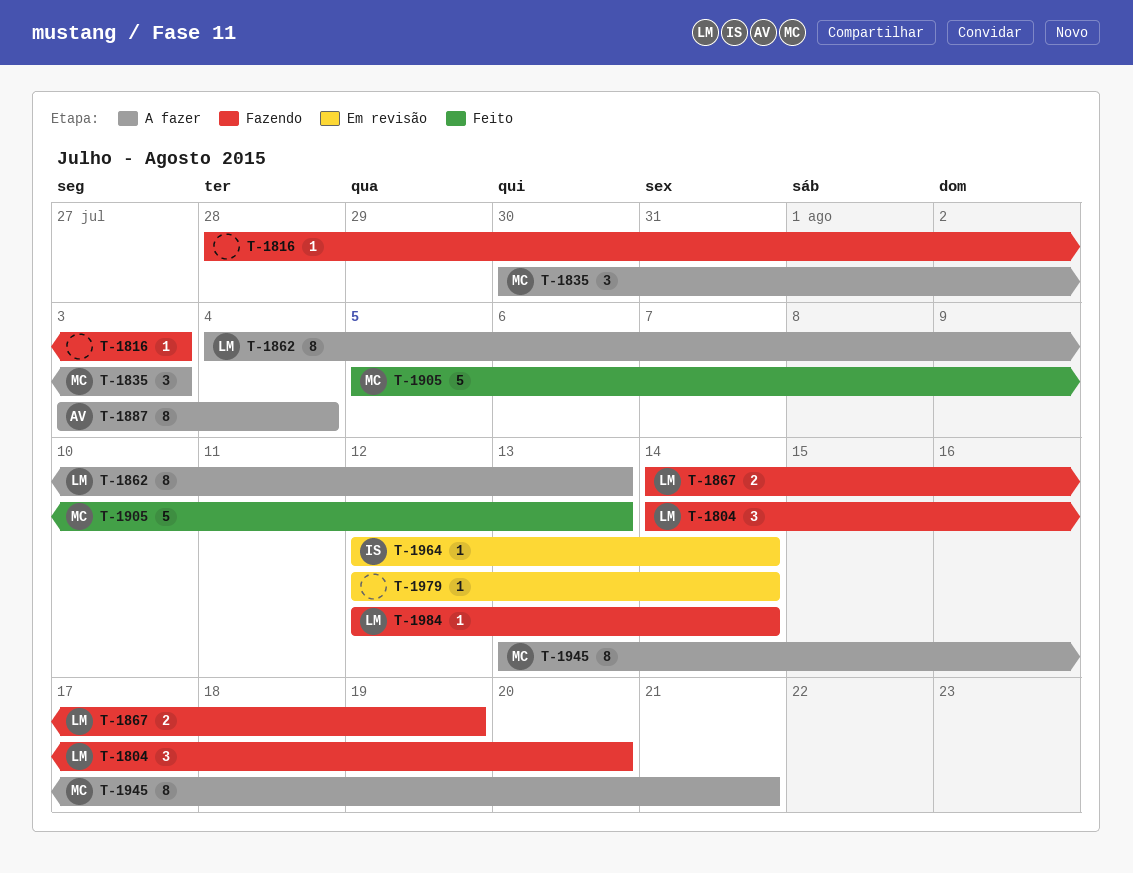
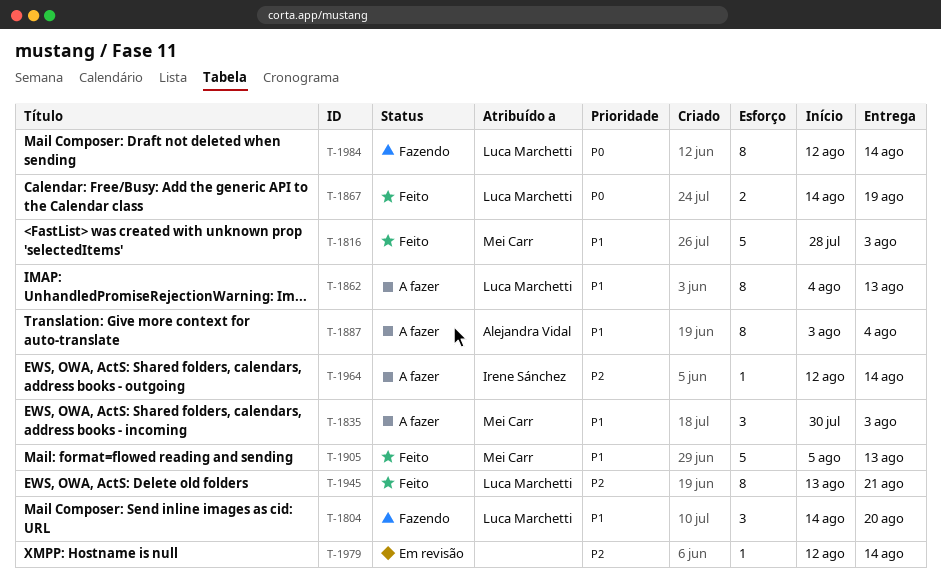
T-1816, status: Fazendo -> Feito
T-1816, owner: none -> Mei Carr
T-1816, estimate: 1 -> 5
T-1867, status: Fazendo -> Feito
T-1945, status: A fazer -> Feito
T-1945, owner: Mei Carr -> Luca Marchetti
T-1964, status: Em revisão -> A fazer
T-1984, estimate: 1 -> 8

